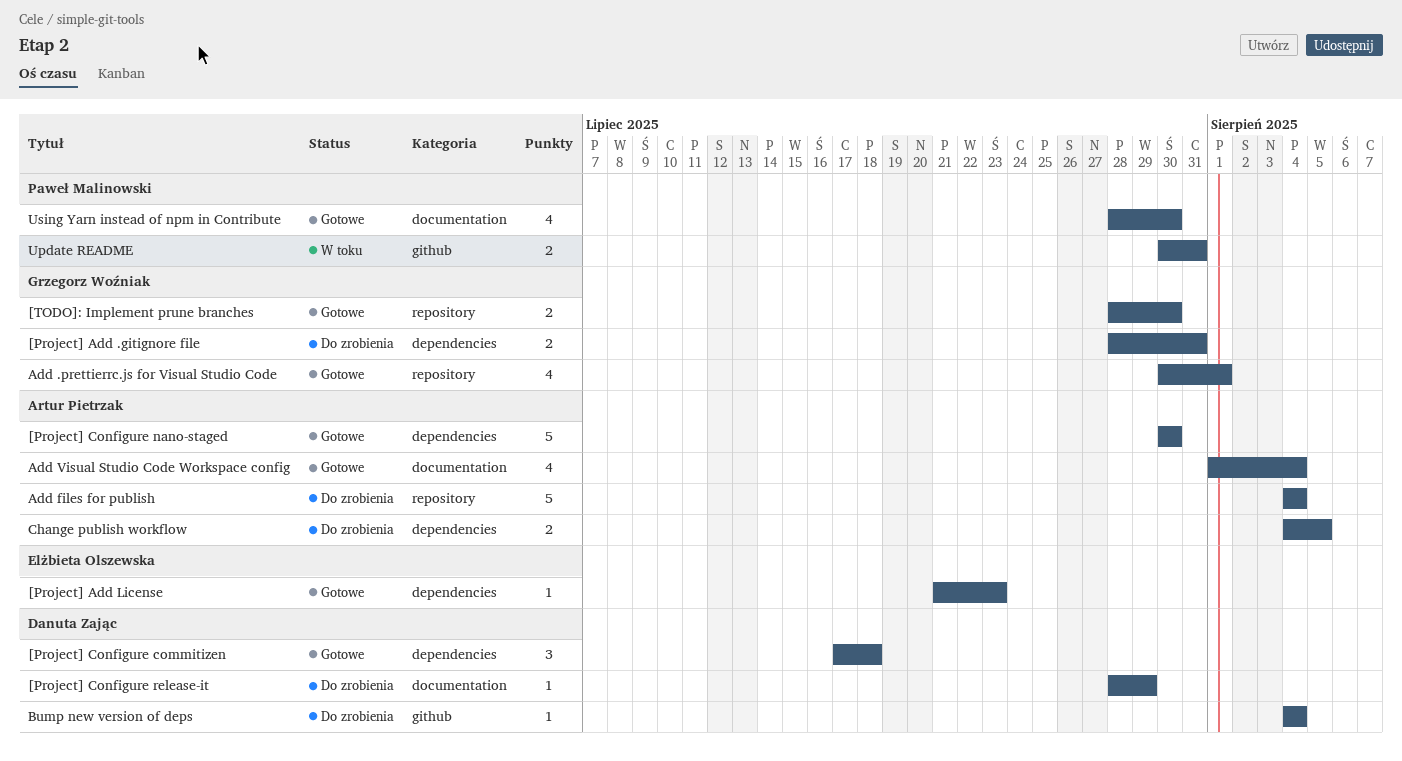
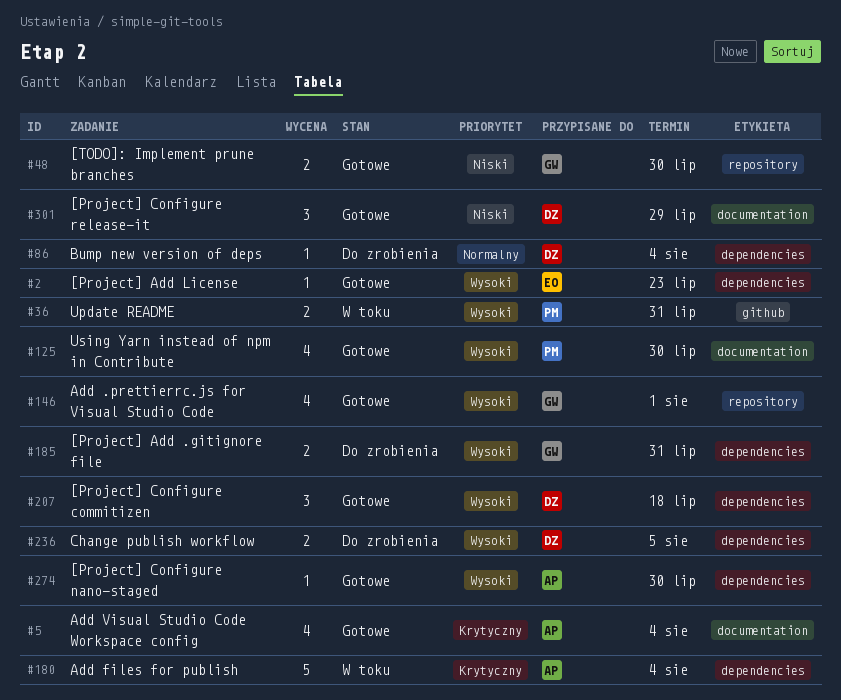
[Project] Configure nano-staged, estimate: 5 -> 1
[Project] Configure release-it, status: Do zrobienia -> Gotowe
[Project] Configure release-it, estimate: 1 -> 3
Add files for publish, status: Do zrobienia -> W toku
Add files for publish, label: repository -> dependencies
Bump new version of deps, label: github -> dependencies
Change publish workflow, owner: Artur Pietrzak -> Danuta Zając

